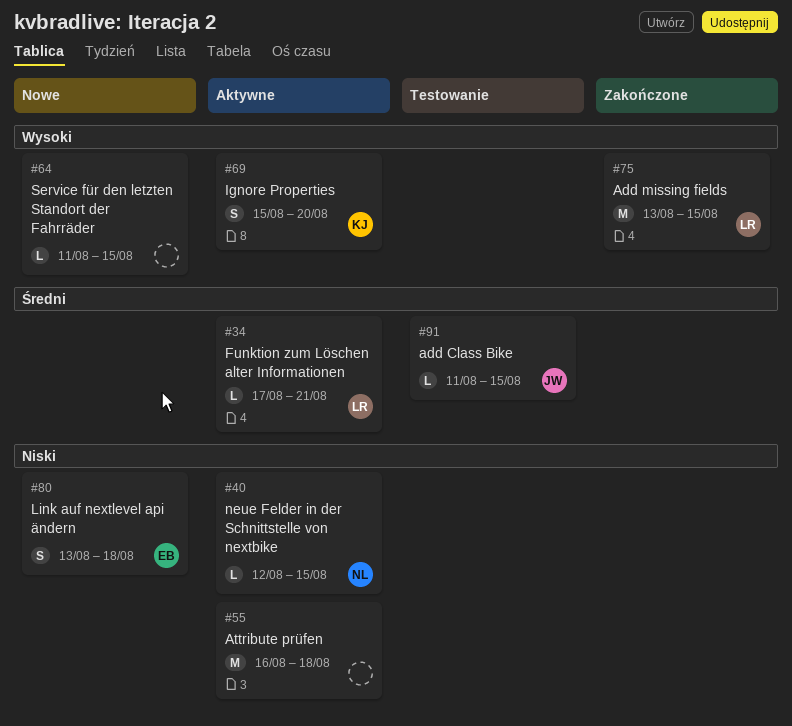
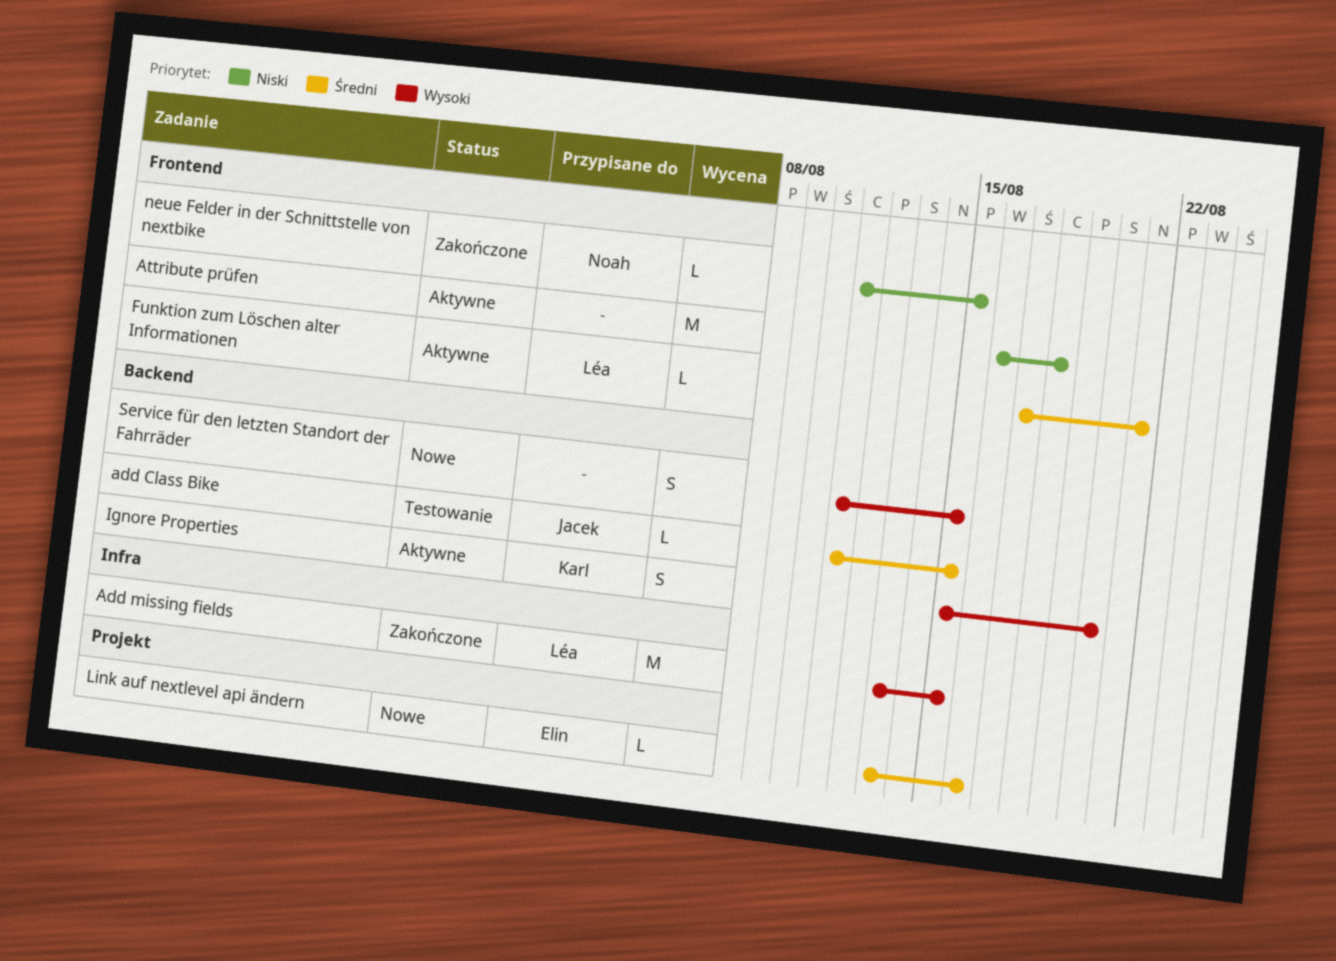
Link auf nextlevel api ändern, priority: Niski -> Średni
Link auf nextlevel api ändern, estimate: S -> L
Link auf nextlevel api ändern, due: Aug 18 -> Aug 16
neue Felder in der Schnittstelle von nextbike, status: Aktywne -> Zakończone
neue Felder in der Schnittstelle von nextbike, start: Aug 12 -> Aug 11
Service für den letzten Standort der Fahrräder, estimate: L -> S

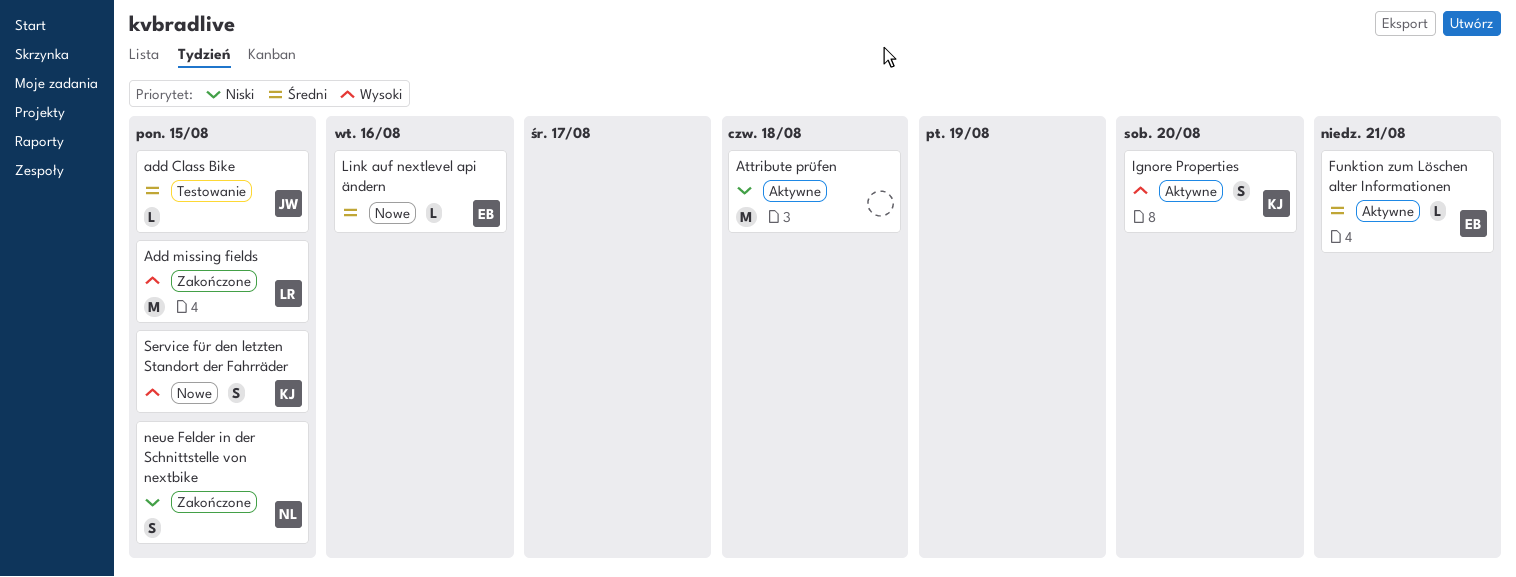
Funktion zum Löschen alter Informationen, owner: Léa -> Elin
neue Felder in der Schnittstelle von nextbike, estimate: L -> S
Service für den letzten Standort der Fahrräder, owner: none -> Karl

